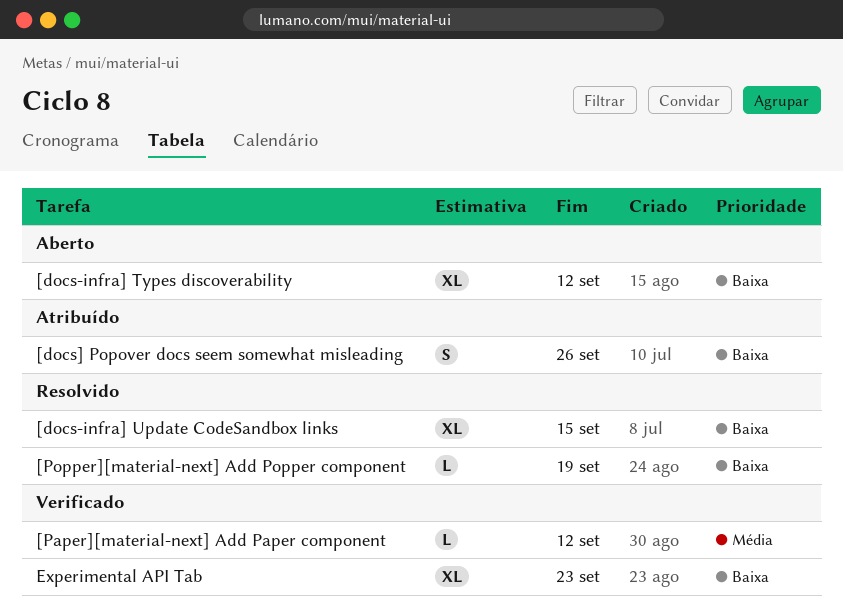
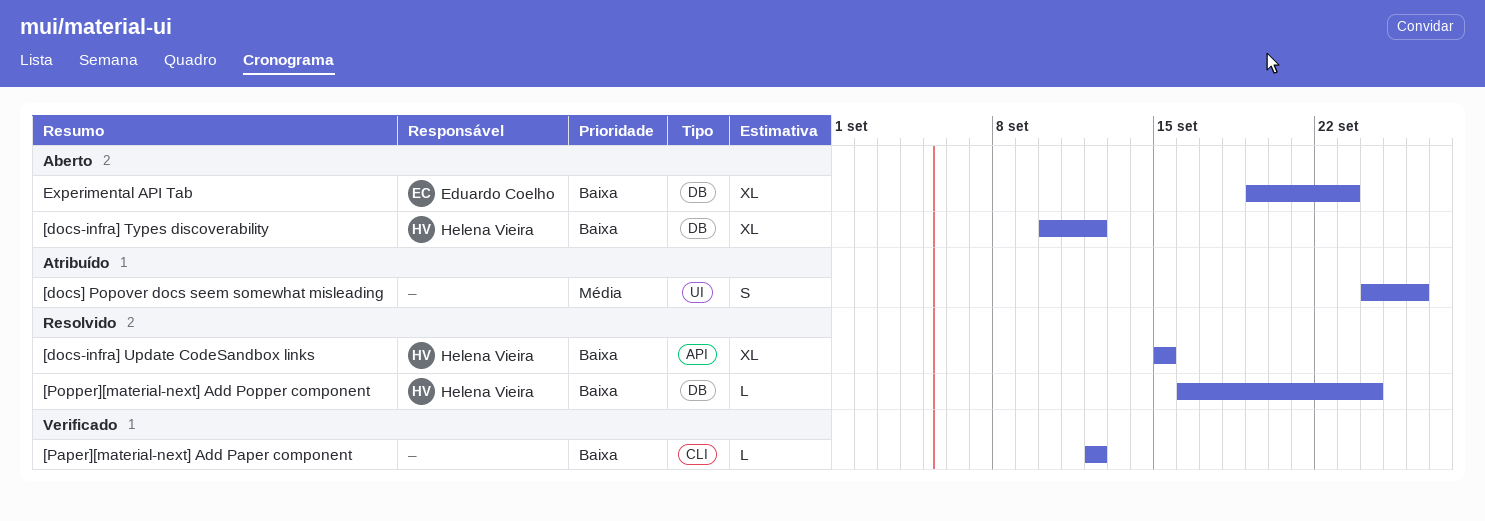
[docs] Popover docs seem somewhat misleading, priority: Baixa -> Média
[Paper][material-next] Add Paper component, priority: Média -> Baixa
[Popper][material-next] Add Popper component, due: Sep 19 -> Sep 24
Experimental API Tab, status: Verificado -> Aberto

